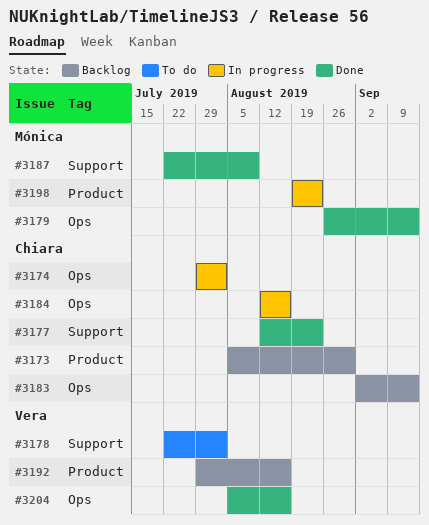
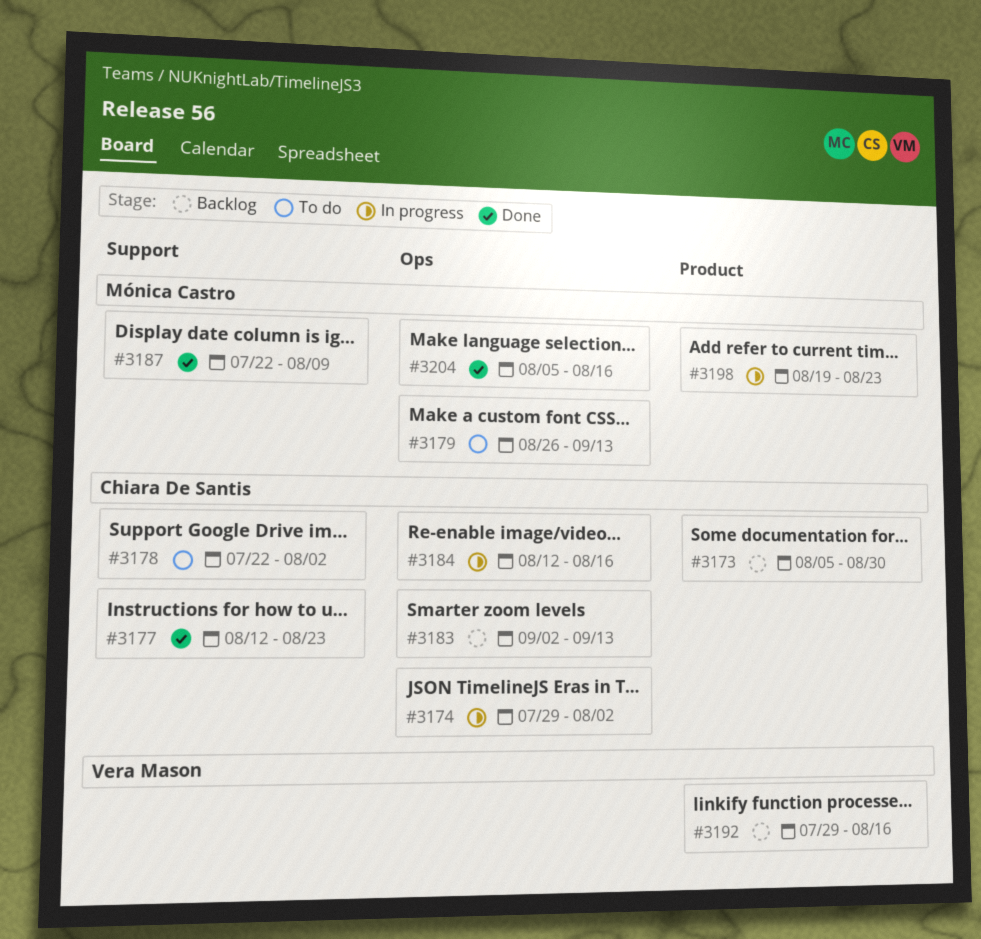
#3178, owner: Vera Mason -> Chiara De Santis
#3179, status: Done -> To do
#3204, owner: Vera Mason -> Mónica Castro

